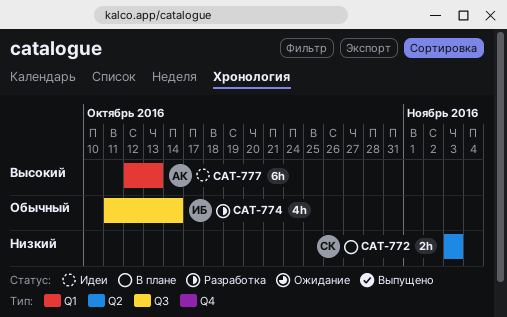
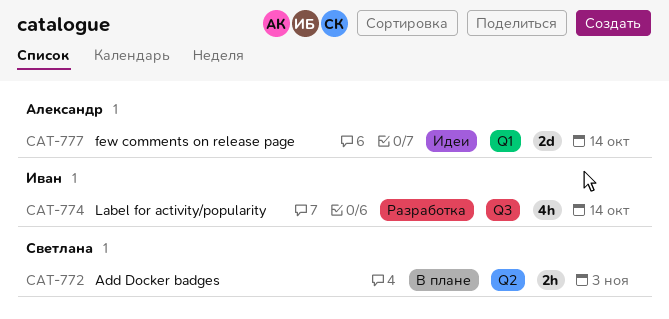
CAT-777, estimate: 6h -> 2d
CAT-777, due: Oct 13 -> Oct 14

